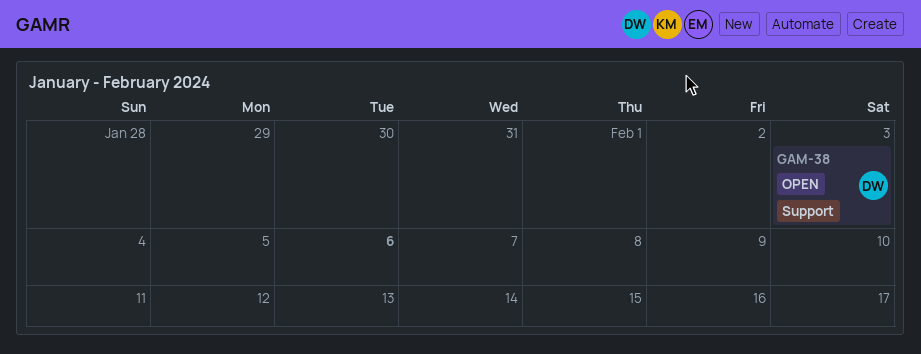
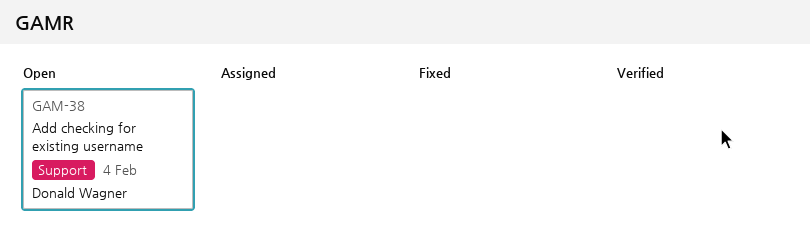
GAM-38, due: Feb 3 -> Feb 4

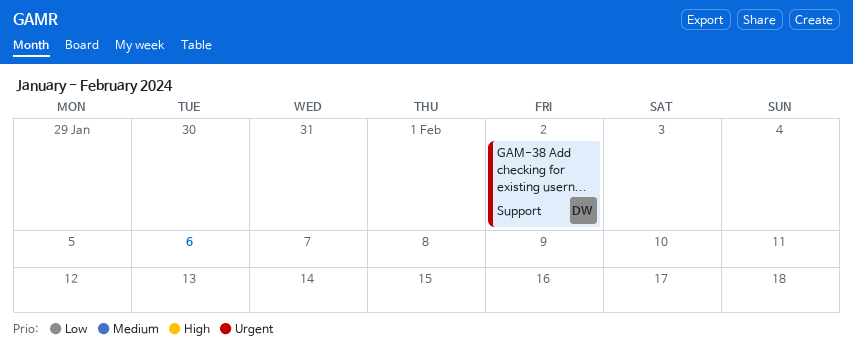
GAM-38, due: Feb 4 -> Feb 2

